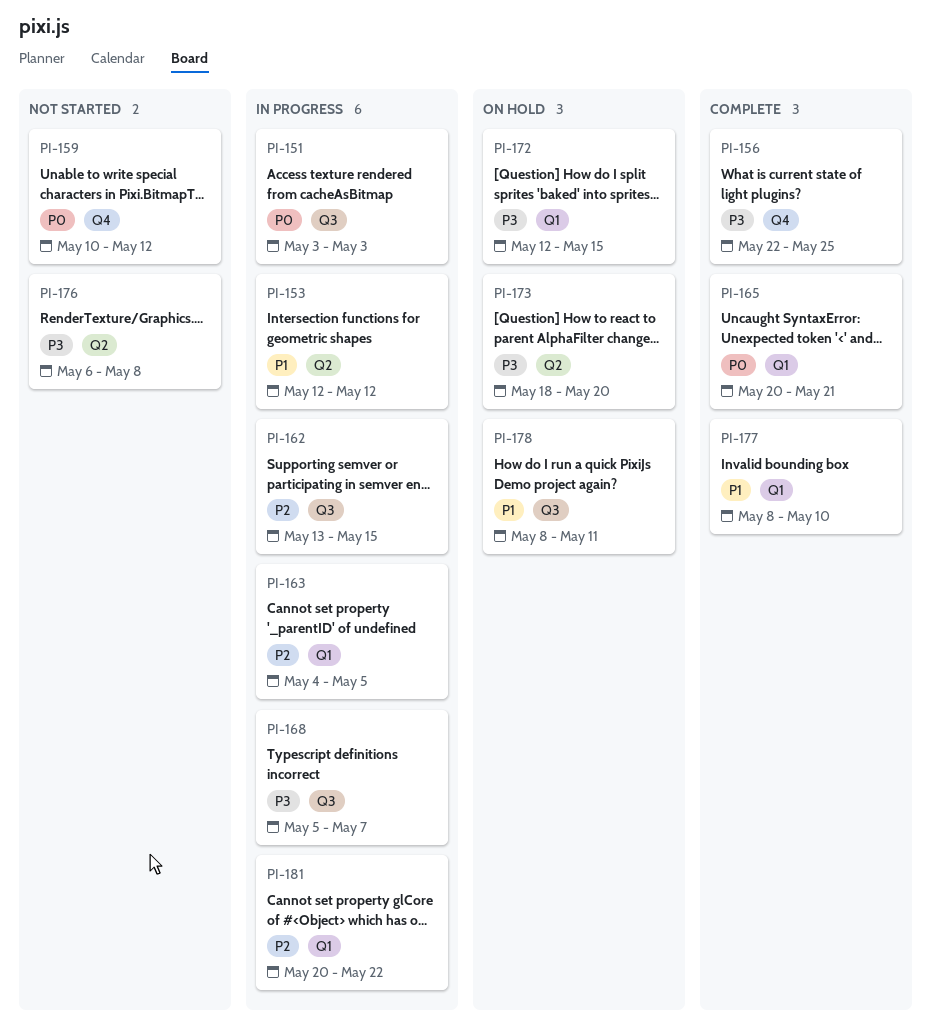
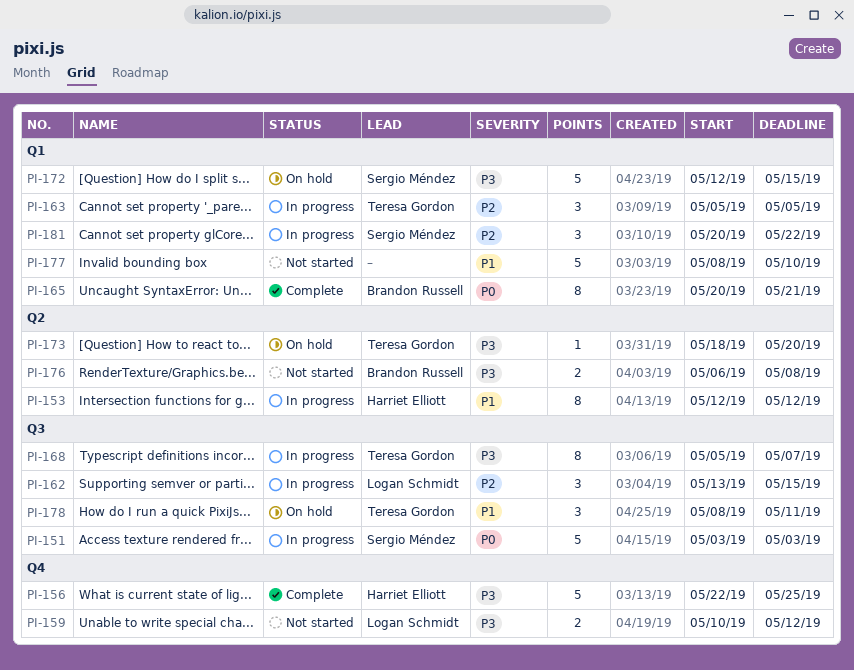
PI-159, priority: P0 -> P3
PI-163, start: May 4 -> May 5
PI-177, status: Complete -> Not started

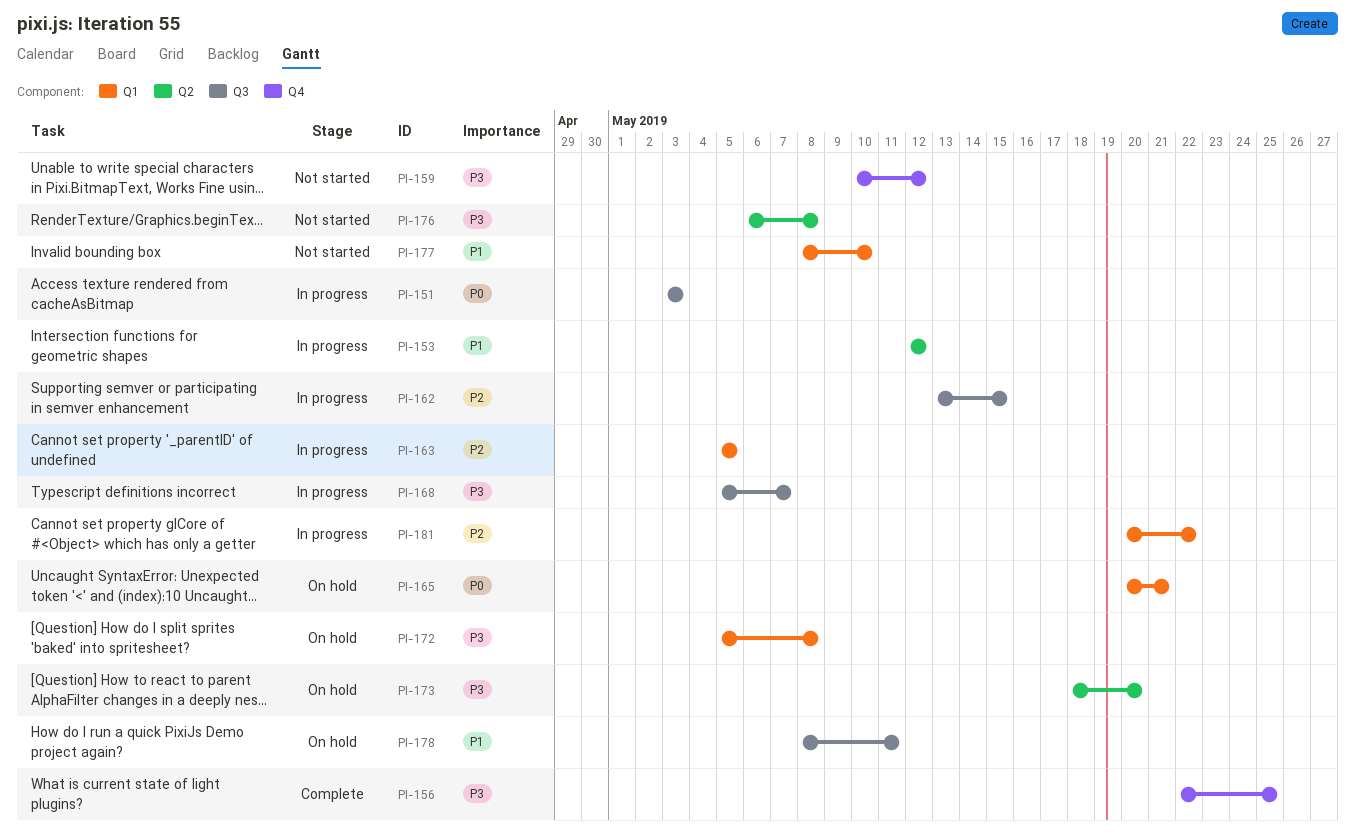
PI-165, status: Complete -> On hold
PI-172, start: May 12 -> May 5
PI-172, due: May 15 -> May 8

